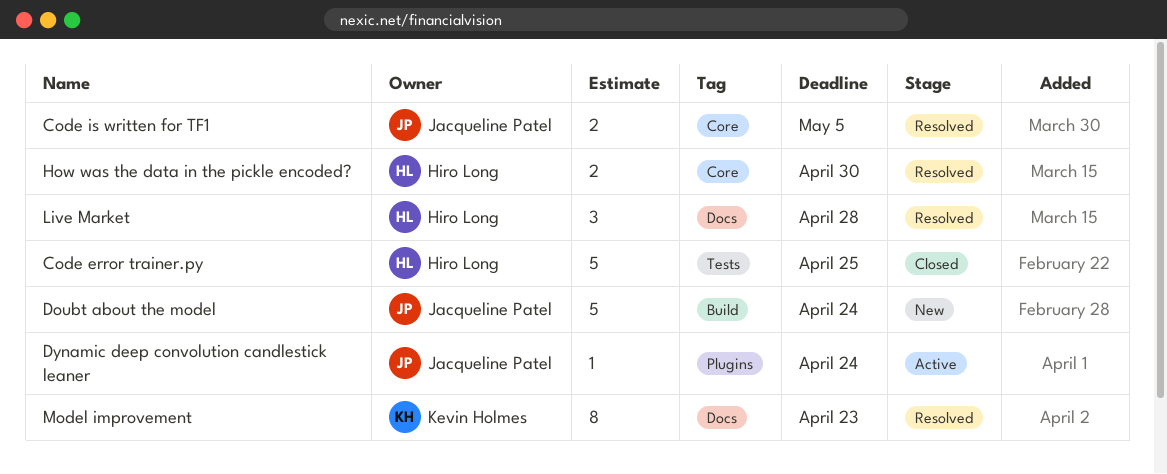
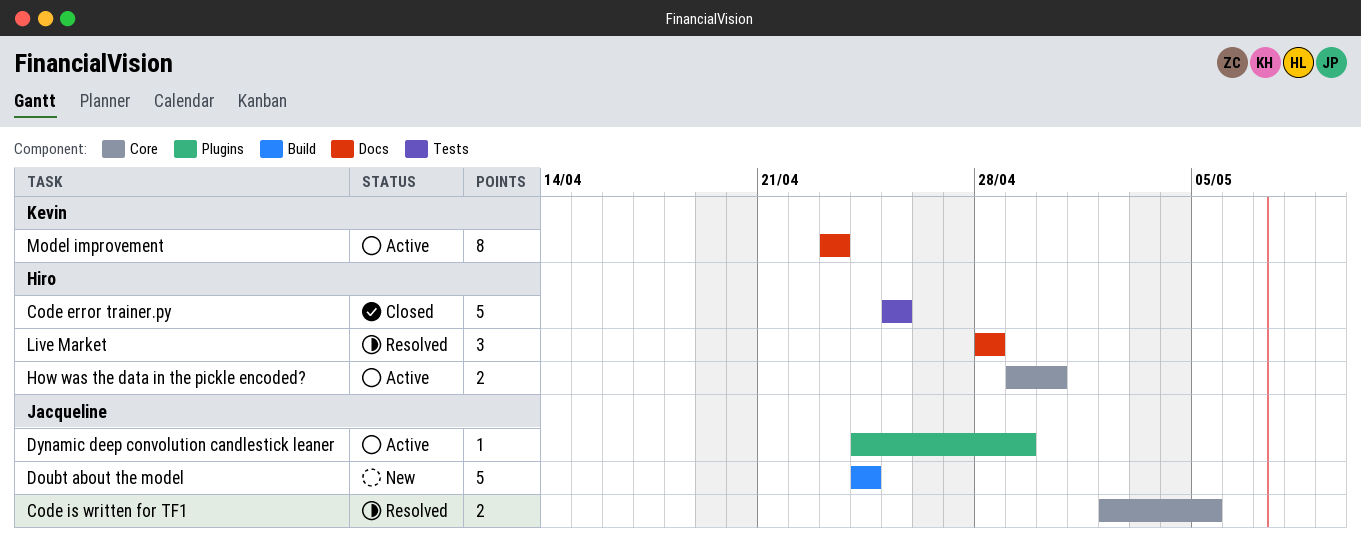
Dynamic deep convolution candlestick leaner, due: Apr 24 -> Apr 29
How was the data in the pickle encoded?, status: Resolved -> Active
Model improvement, status: Resolved -> Active

